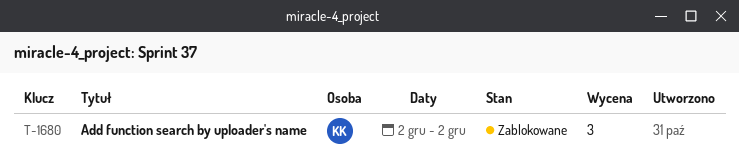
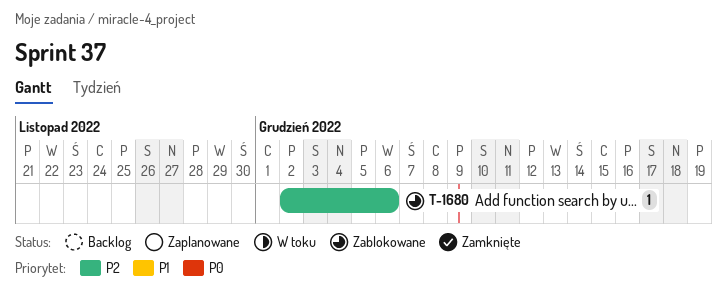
T-1680, estimate: 3 -> 1
T-1680, due: Dec 2 -> Dec 6

